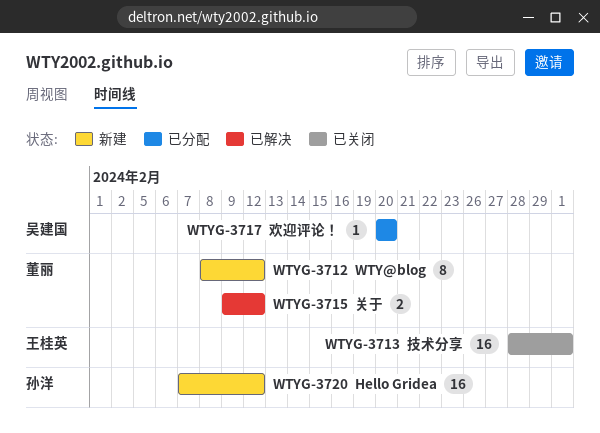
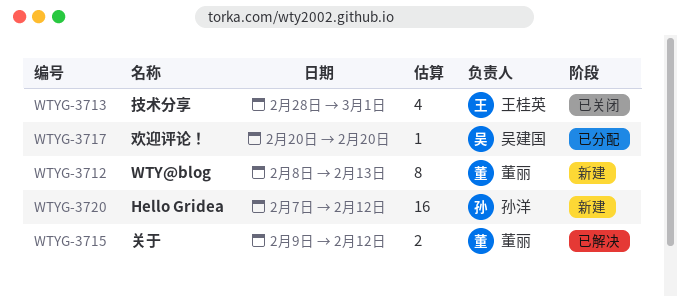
WTYG-3712, due: Feb 12 -> Feb 13
WTYG-3713, estimate: 16 -> 4

